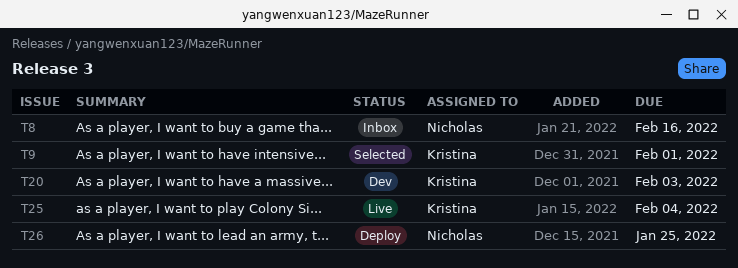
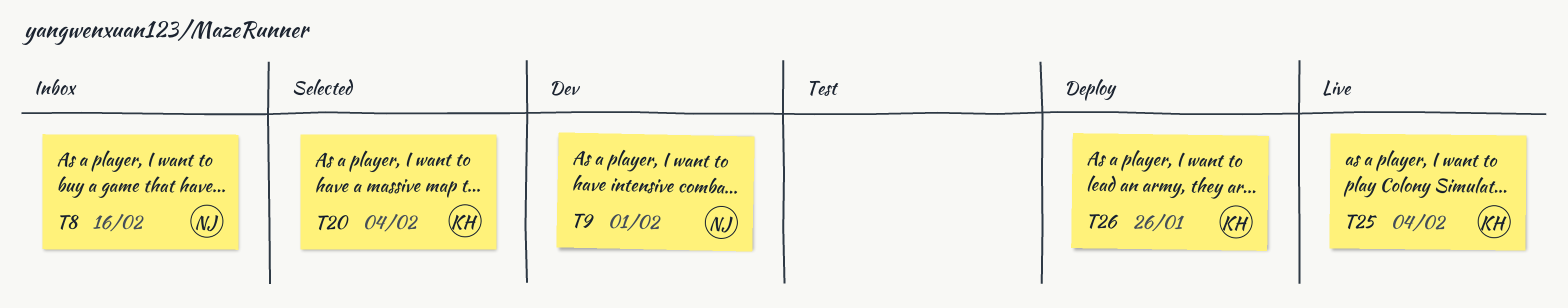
T9, status: Selected -> Dev
T9, owner: Kristina -> Nicholas
T20, status: Dev -> Selected
T20, due: Feb 3 -> Feb 4
T26, owner: Nicholas -> Kristina
T26, due: Jan 25 -> Jan 26

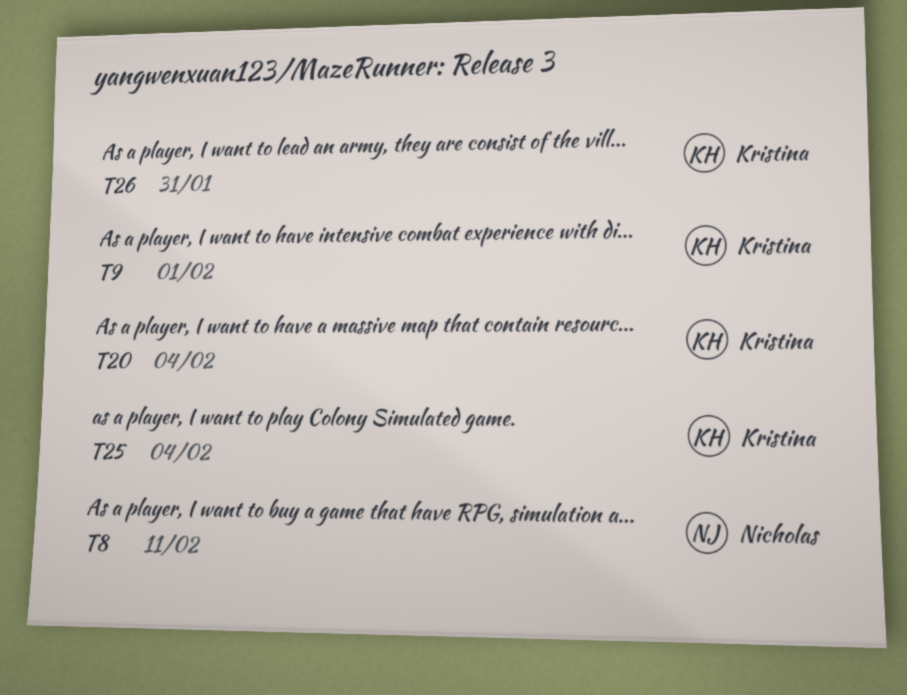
T8, due: Feb 16 -> Feb 11
T9, owner: Nicholas -> Kristina
T26, due: Jan 26 -> Jan 31

